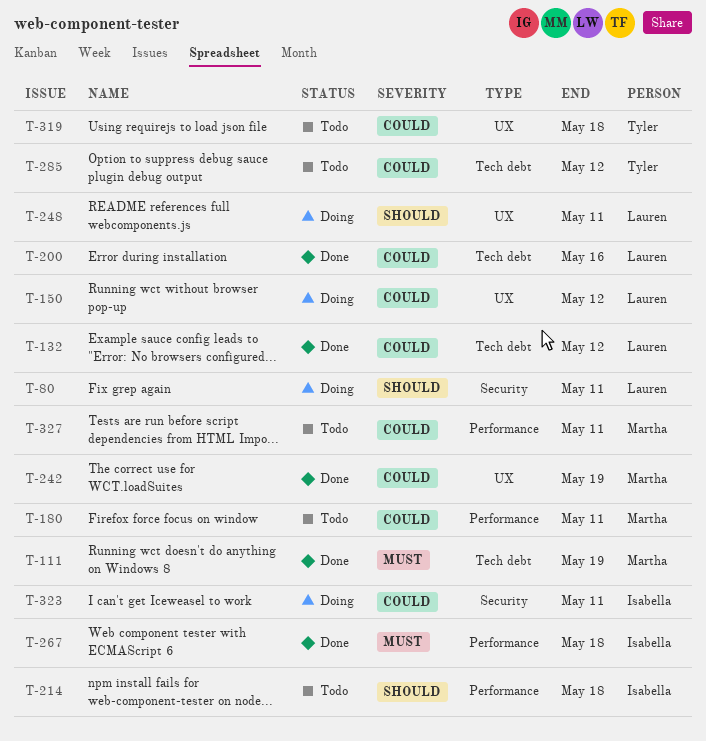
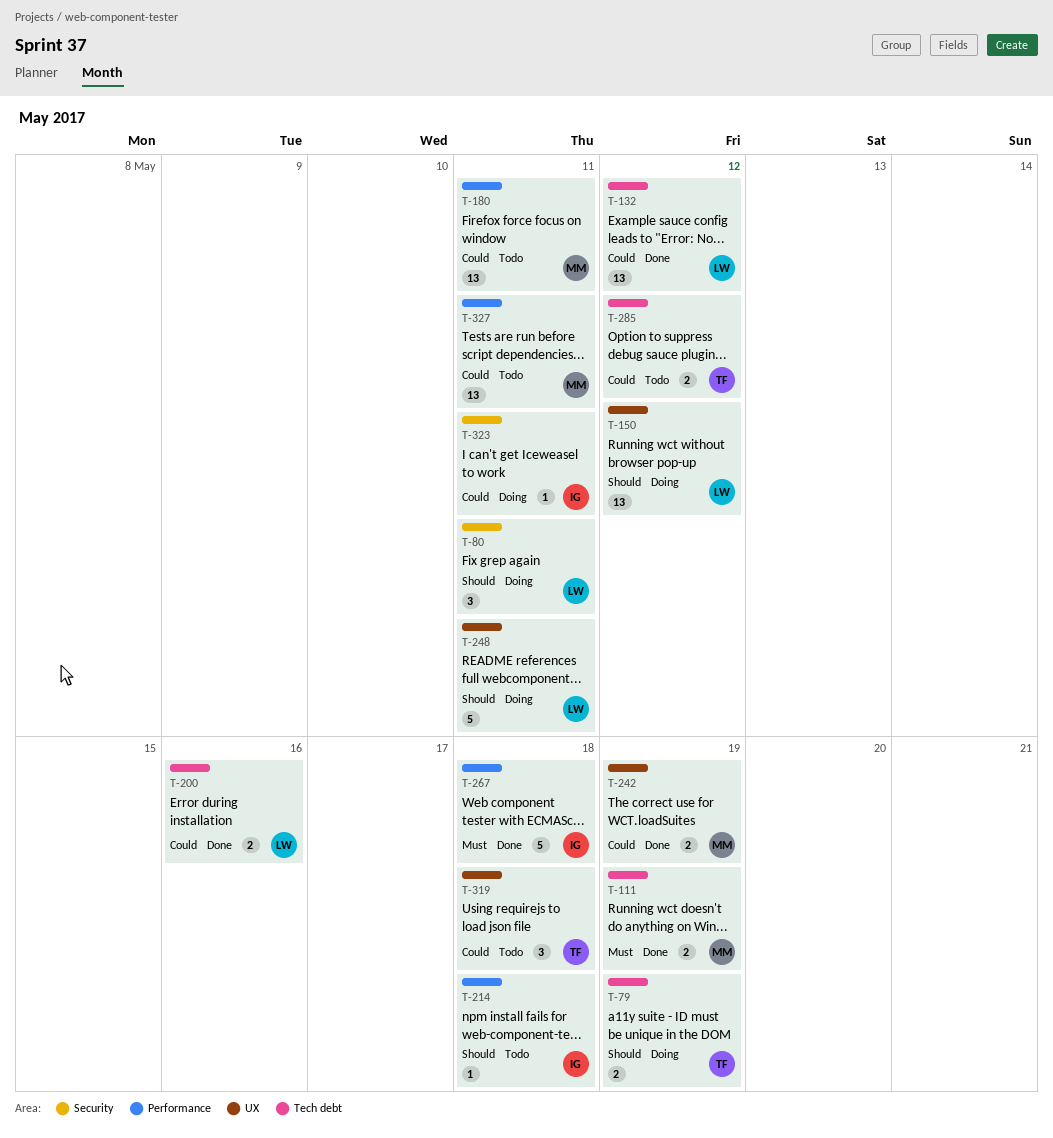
T-79: none -> present
T-150, priority: Could -> Should

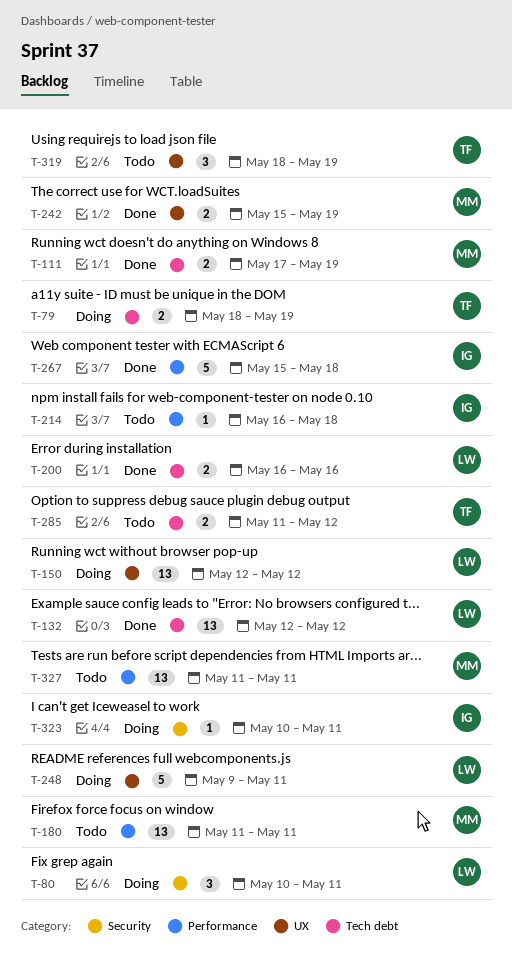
T-319, due: May 18 -> May 19

